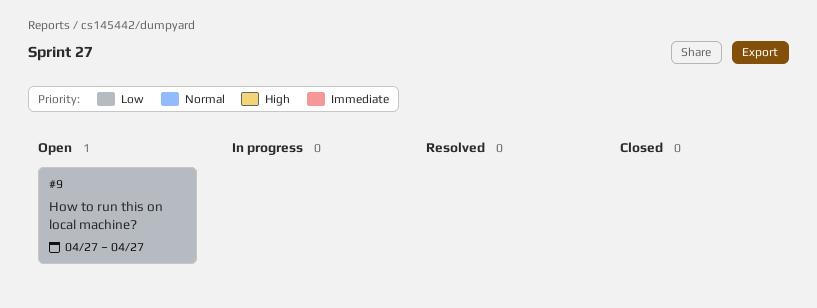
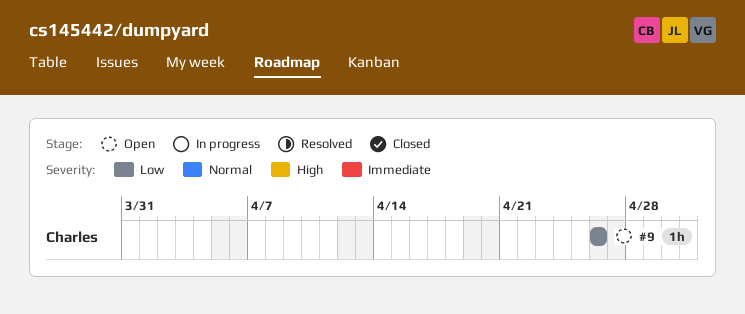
#9, start: Apr 27 -> Apr 26
#9, due: Apr 27 -> Apr 26

